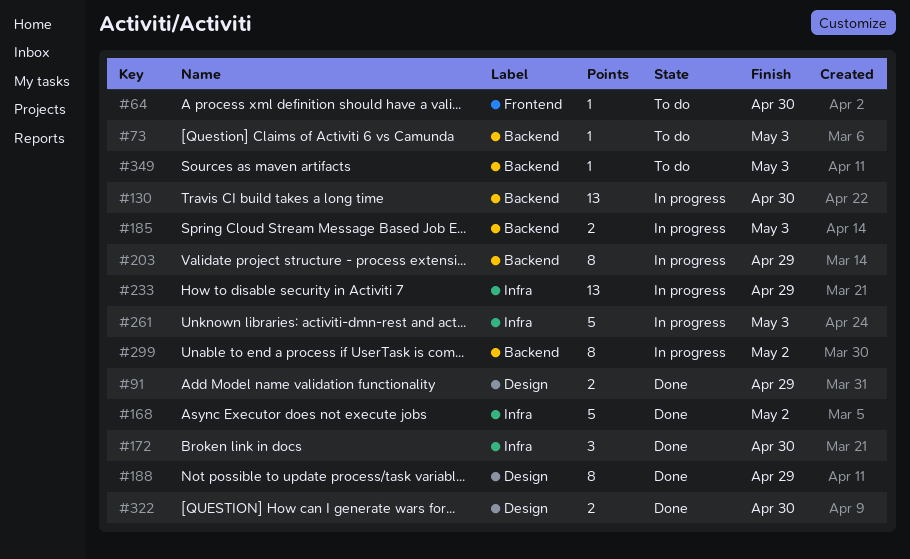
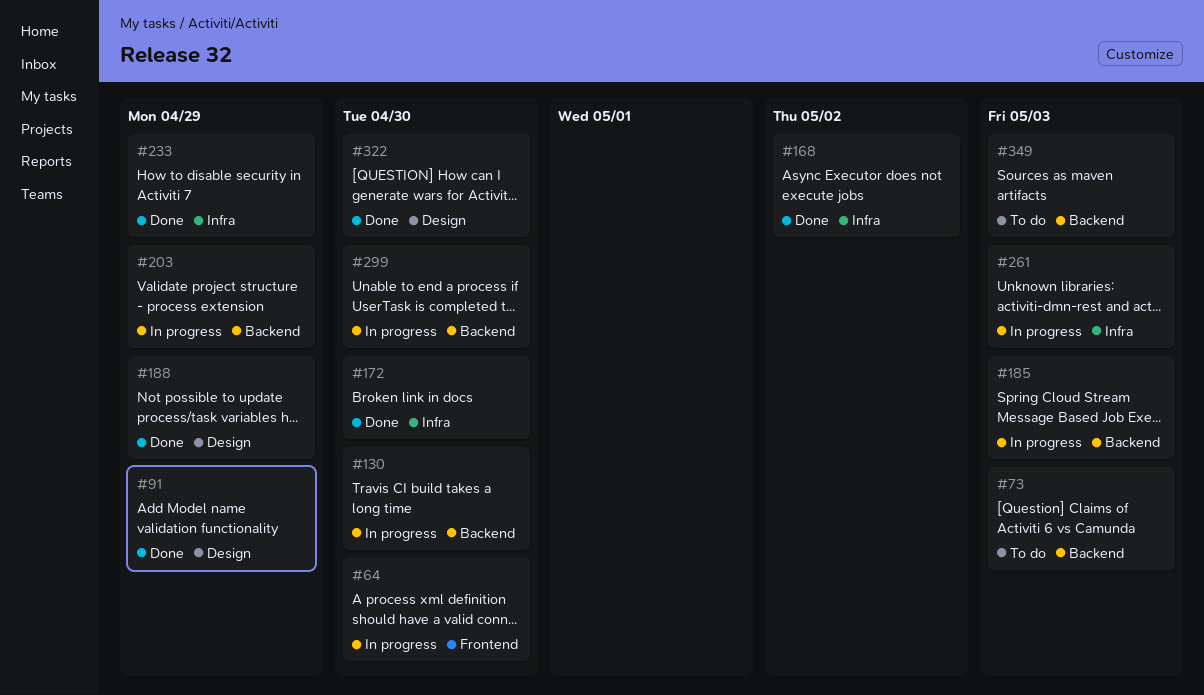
#64, status: To do -> In progress
#233, status: In progress -> Done
#299, due: May 2 -> Apr 30

